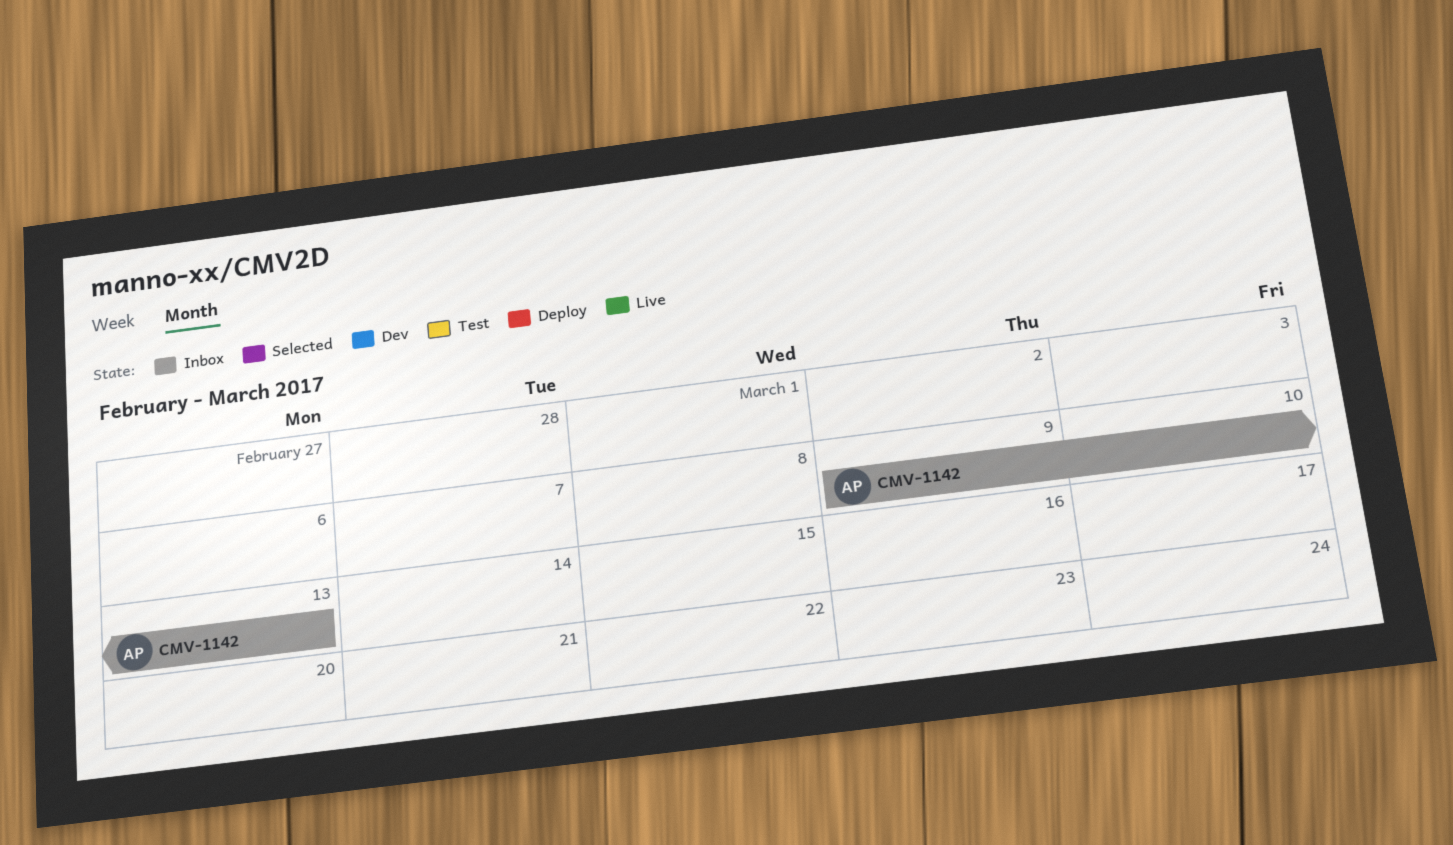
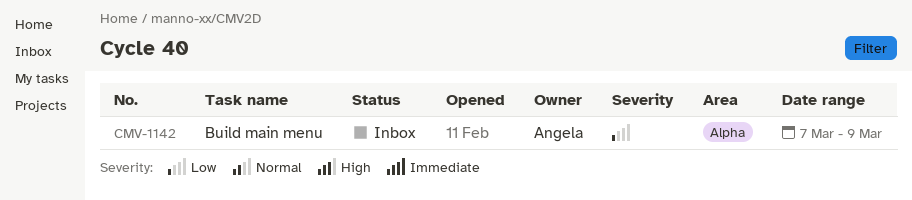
CMV-1142, start: Mar 9 -> Mar 7
CMV-1142, due: Mar 13 -> Mar 9

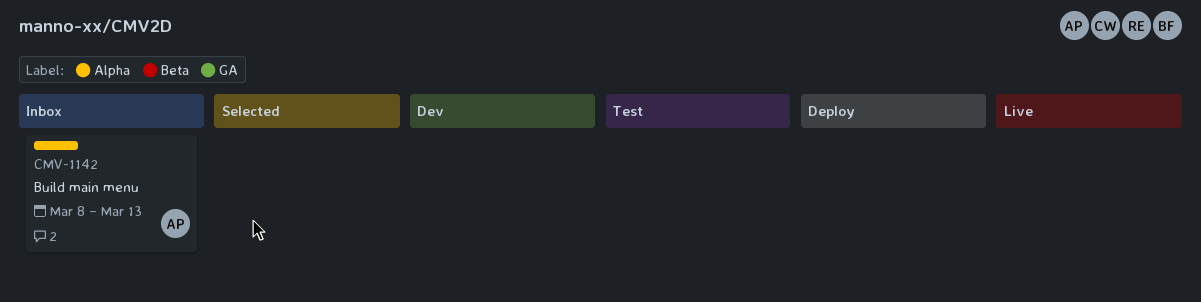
CMV-1142, start: Mar 7 -> Mar 8
CMV-1142, due: Mar 9 -> Mar 13

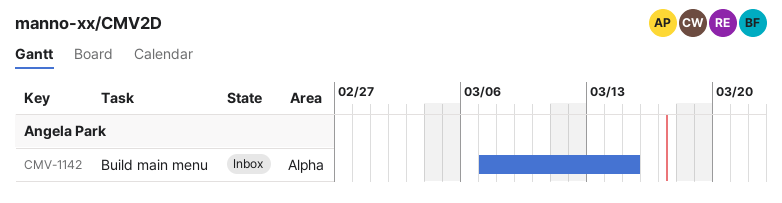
CMV-1142, start: Mar 8 -> Mar 7
CMV-1142, due: Mar 13 -> Mar 15

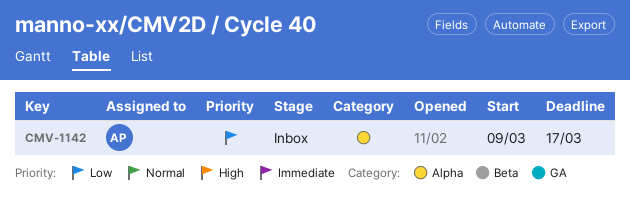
CMV-1142, start: Mar 7 -> Mar 9
CMV-1142, due: Mar 15 -> Mar 17

